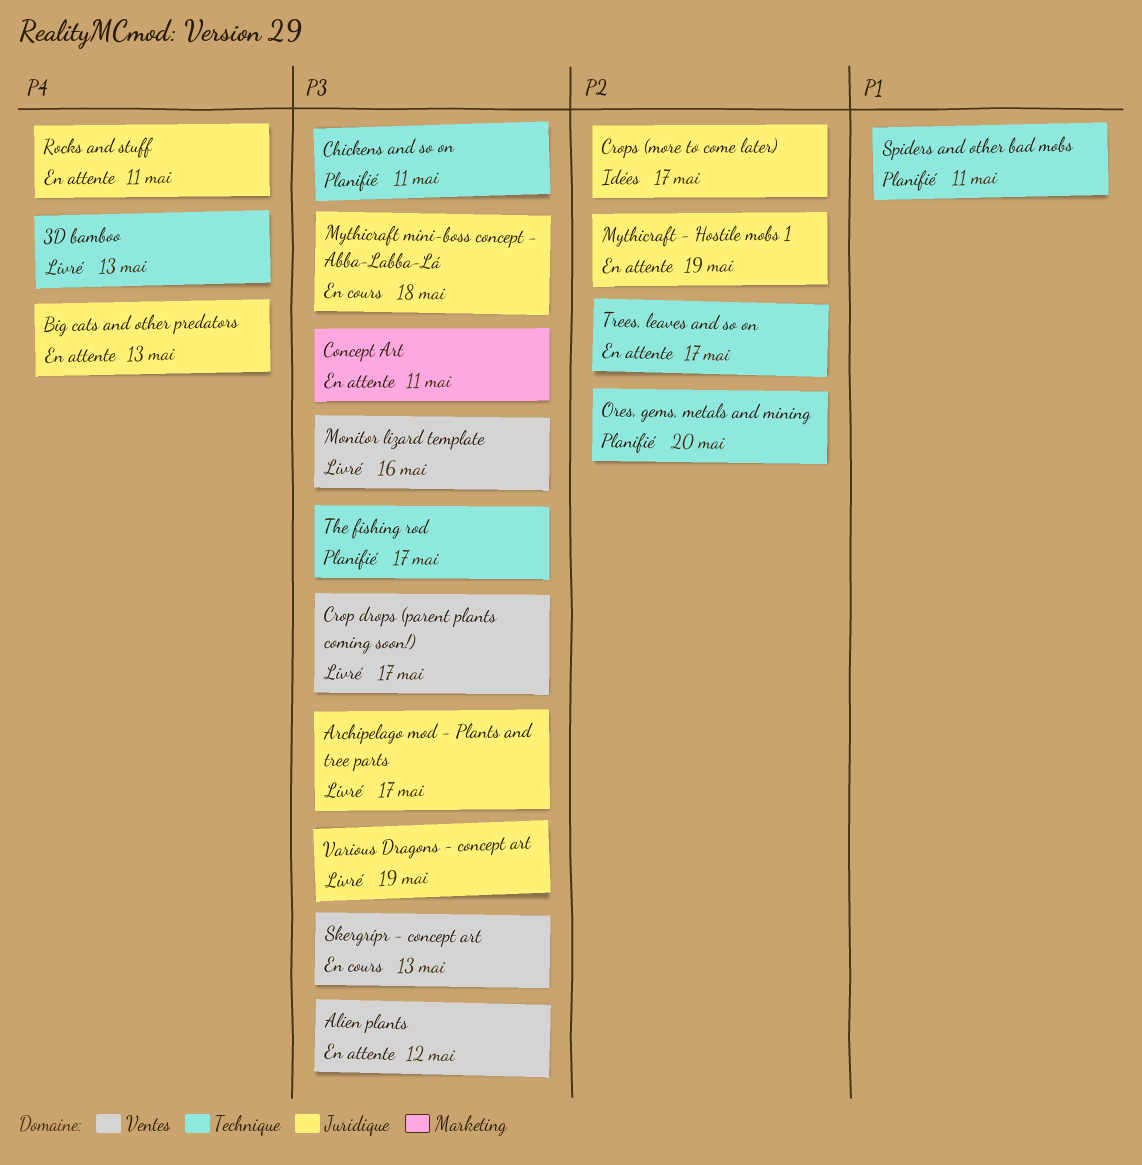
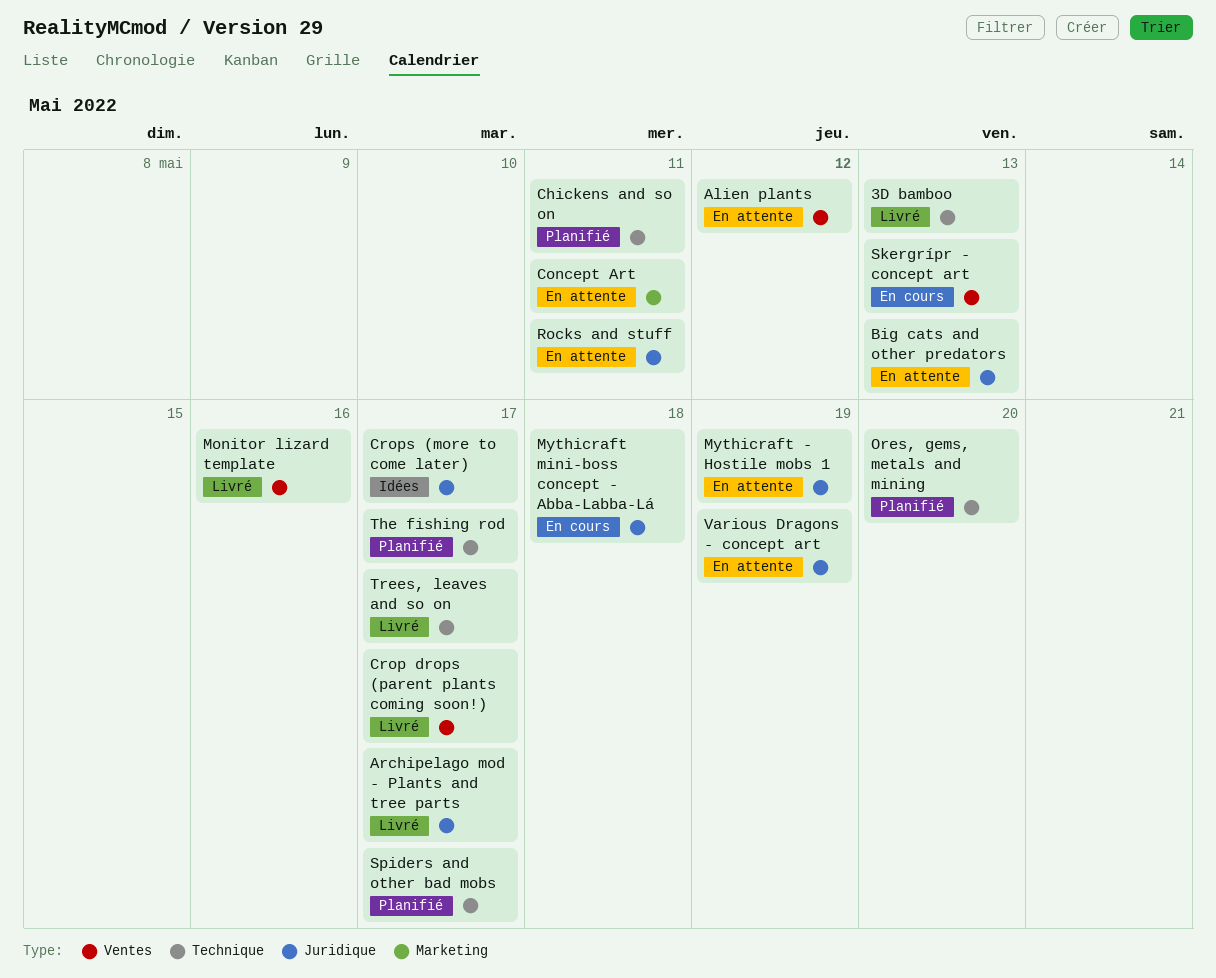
Spiders and other bad mobs, due: May 11 -> May 17
Trees, leaves and so on, status: En attente -> Livré
Various Dragons - concept art, status: Livré -> En attente

